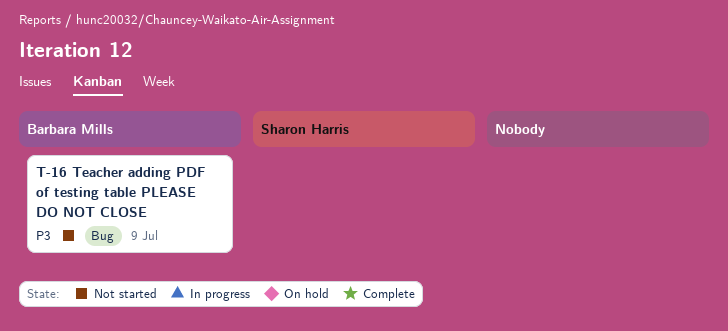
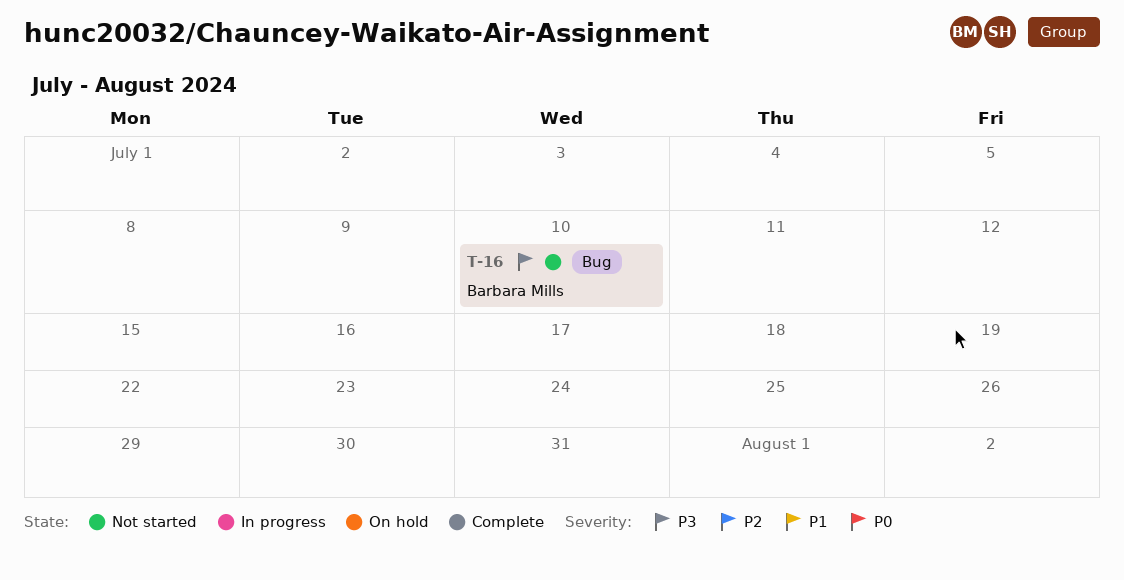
T-16, due: Jul 9 -> Jul 10

